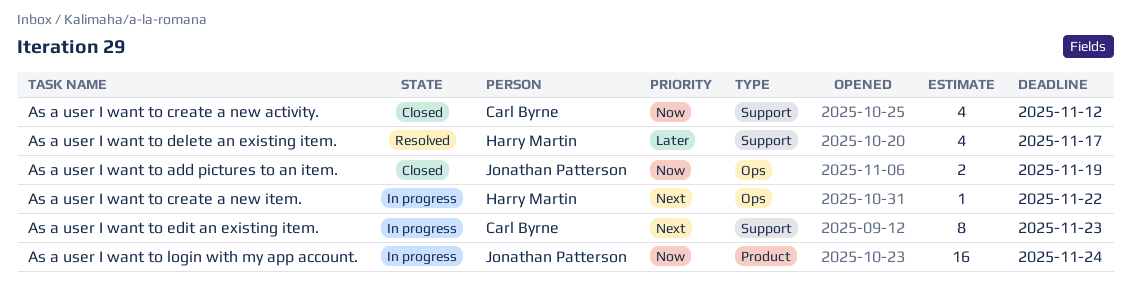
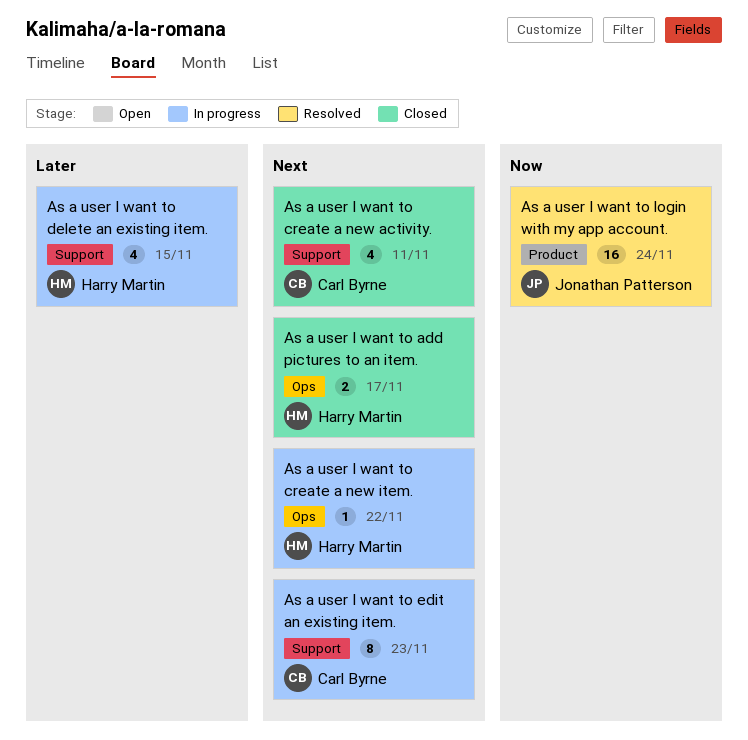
As a user I want to add pictures to an item., owner: Jonathan Patterson -> Harry Martin
As a user I want to add pictures to an item., priority: Now -> Next
As a user I want to add pictures to an item., due: Nov 19 -> Nov 17
As a user I want to create a new activity., priority: Now -> Next
As a user I want to create a new activity., due: Nov 12 -> Nov 11
As a user I want to delete an existing item., status: Resolved -> In progress
As a user I want to delete an existing item., due: Nov 17 -> Nov 15
As a user I want to login with my app account., status: In progress -> Resolved

